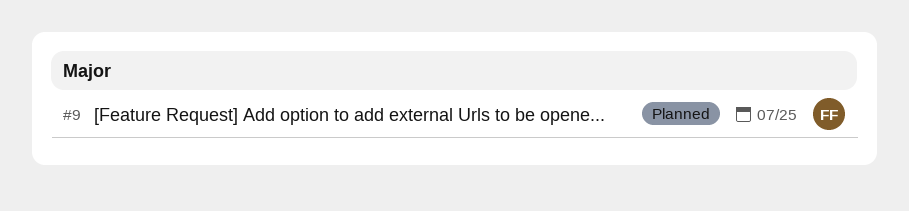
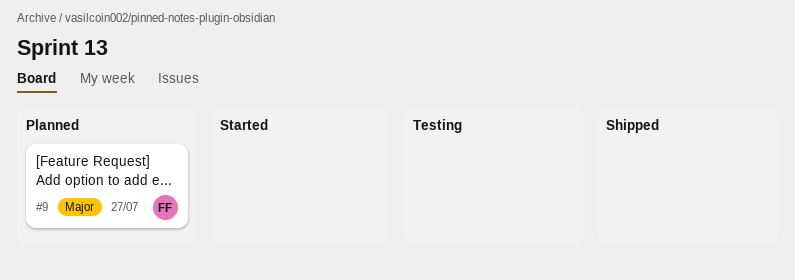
#9, due: Jul 25 -> Jul 27

